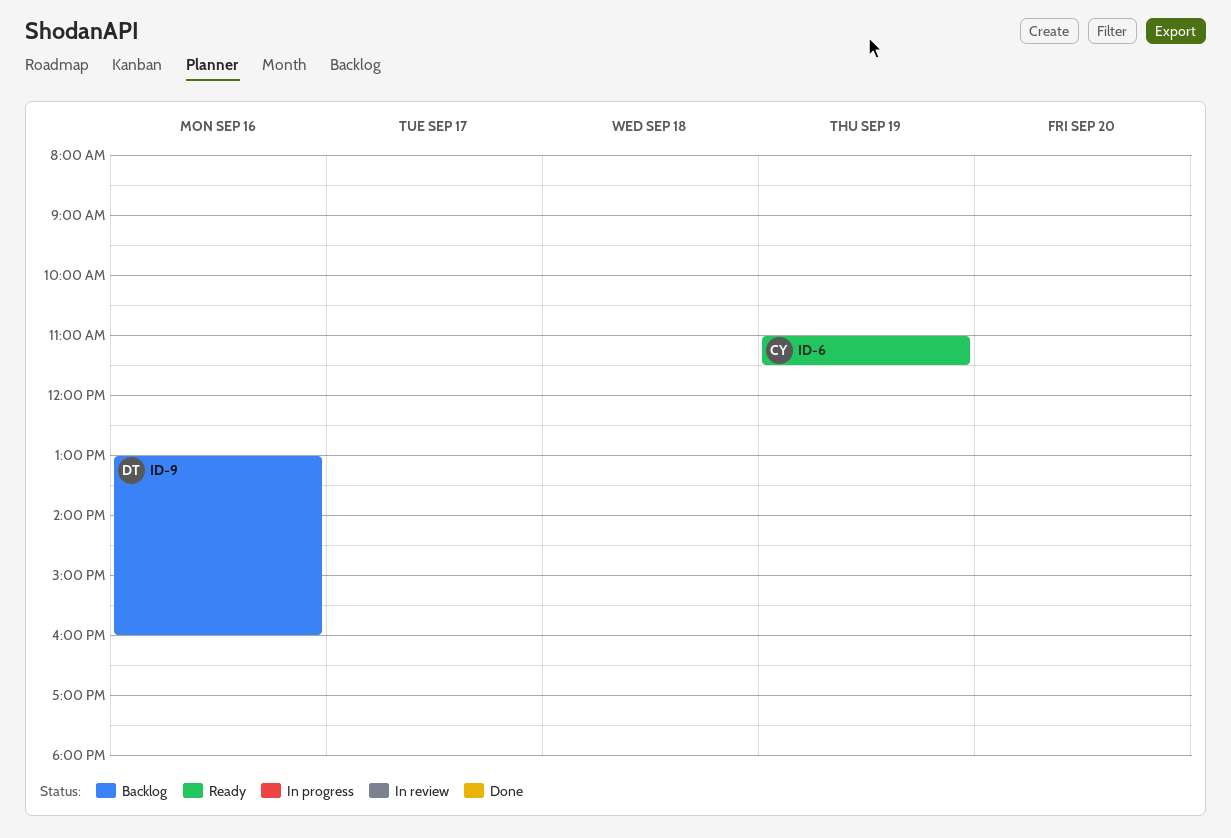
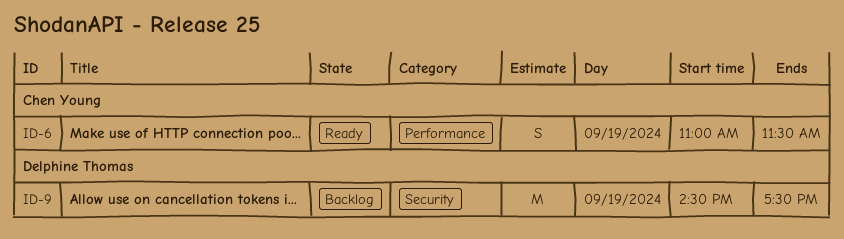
ID-9, day: Sep 16 -> Sep 19
ID-9, begins: 13:00 -> 14:30
ID-9, ends: 16:00 -> 17:30

